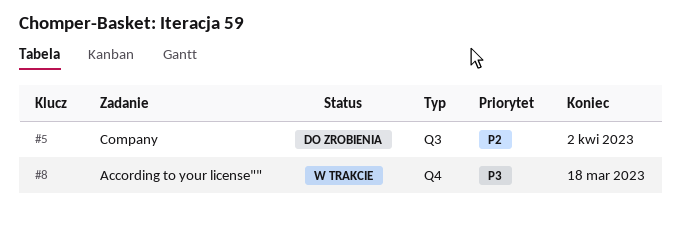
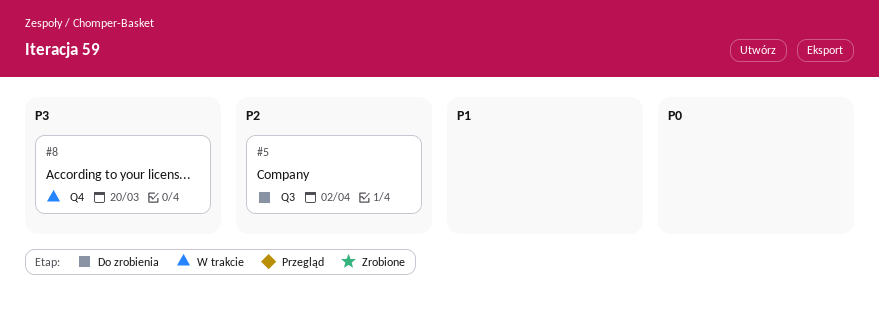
#8, due: Mar 18 -> Mar 20

